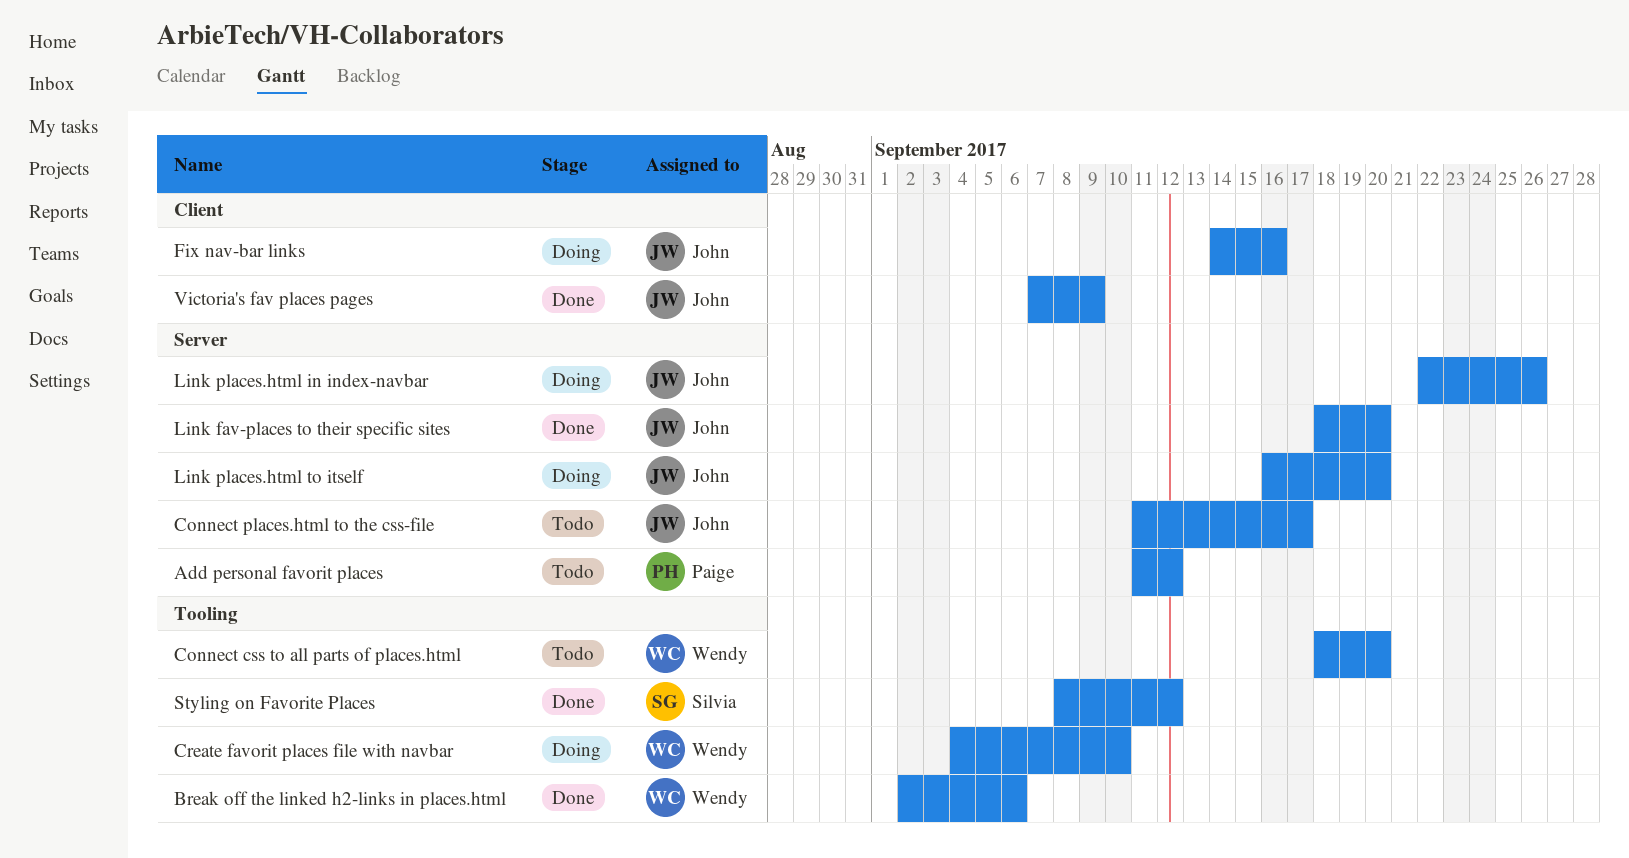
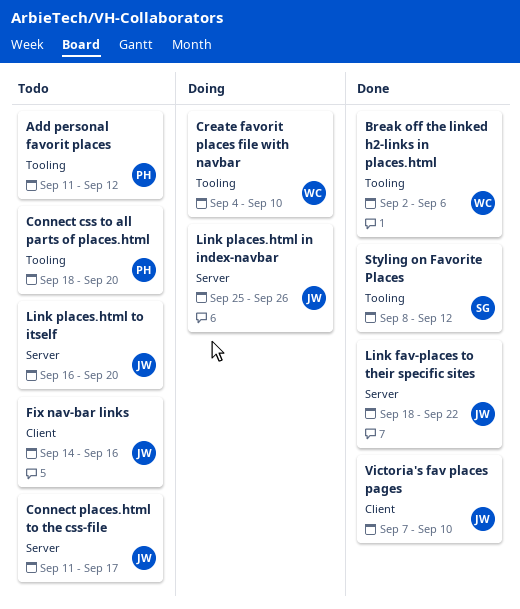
Add personal favorit places, label: Server -> Tooling
Connect css to all parts of places.html, owner: Wendy -> Paige
Fix nav-bar links, status: Doing -> Todo
Link fav-places to their specific sites, due: Sep 20 -> Sep 22
Link places.html in index-navbar, start: Sep 22 -> Sep 25
Link places.html to itself, status: Doing -> Todo
Victoria's fav places pages, due: Sep 9 -> Sep 10

